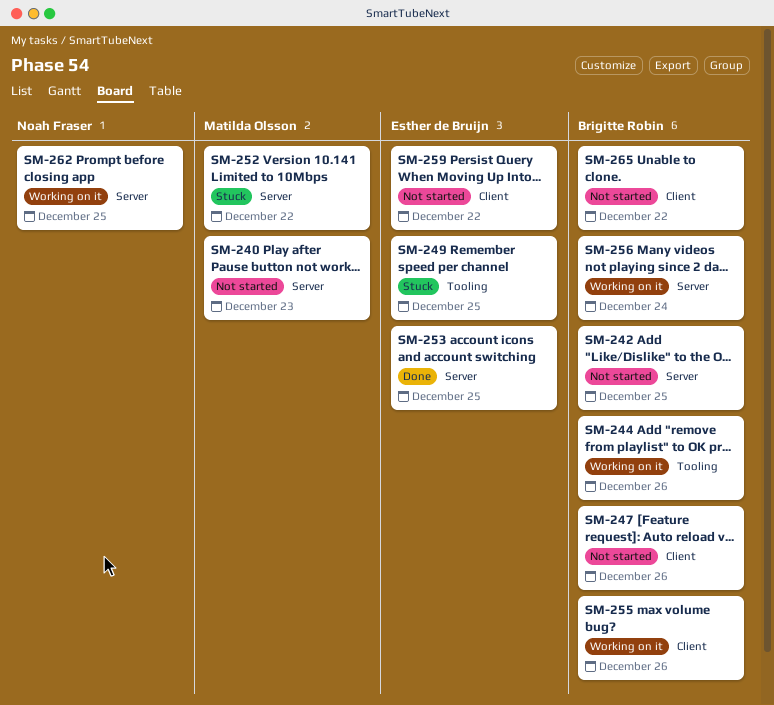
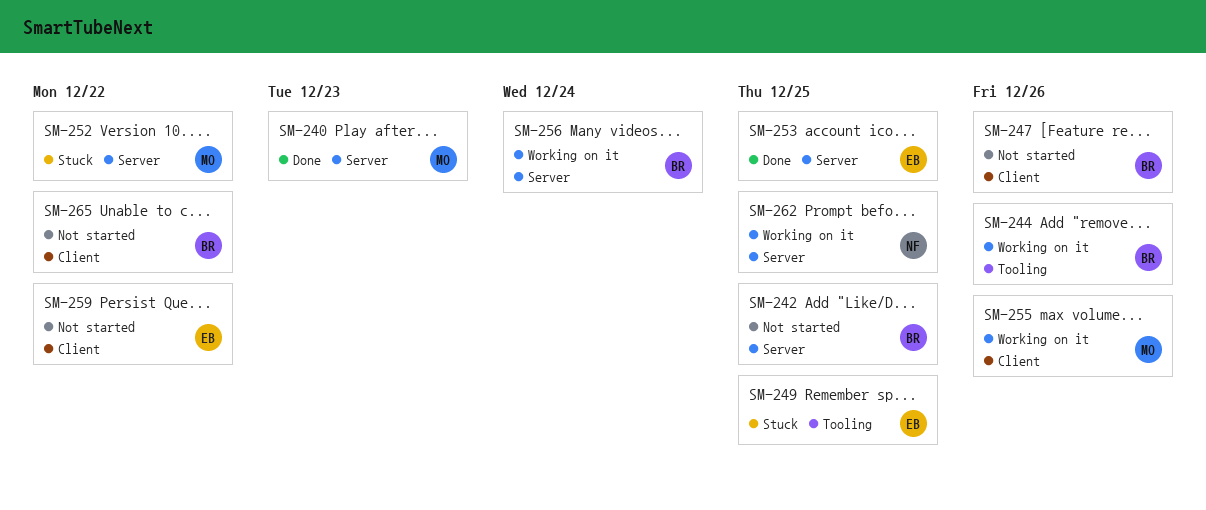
SM-240, status: Not started -> Done
SM-255, owner: Brigitte Robin -> Matilda Olsson

